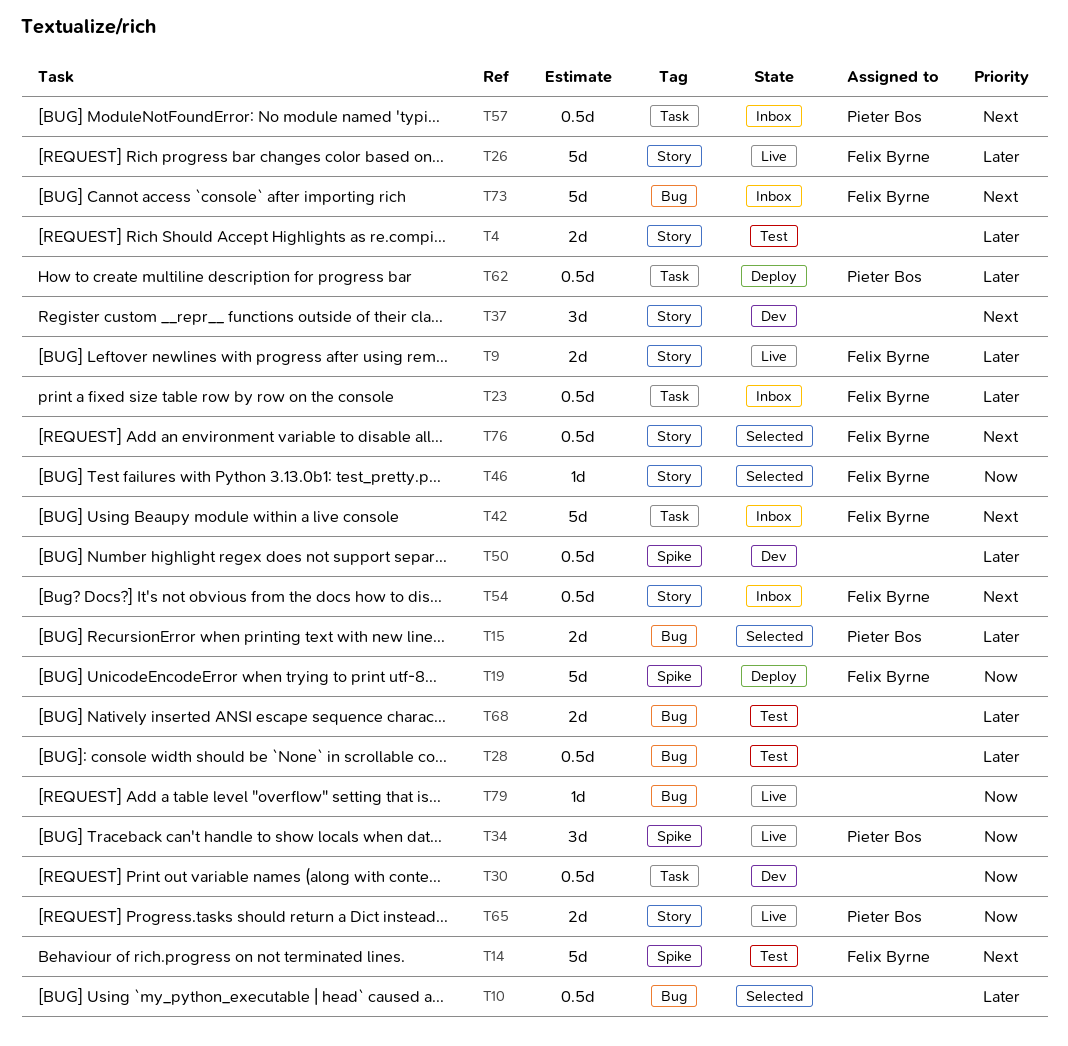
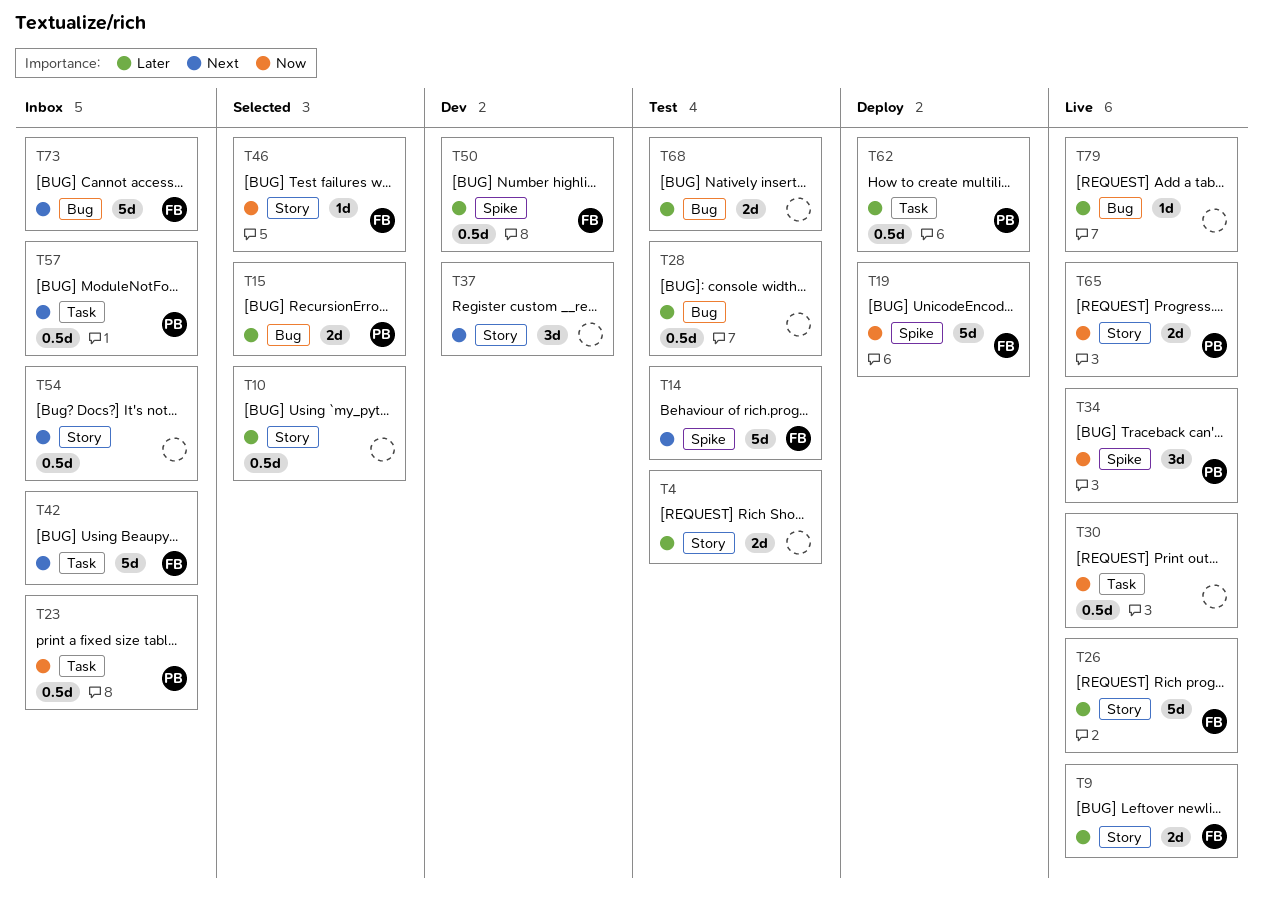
T10, label: Bug -> Story
T23, owner: Felix Byrne -> Pieter Bos
T23, priority: Later -> Now
T30, status: Dev -> Live
T50, owner: none -> Felix Byrne
T54, owner: Felix Byrne -> none
T76: present -> none
T79, priority: Now -> Later

